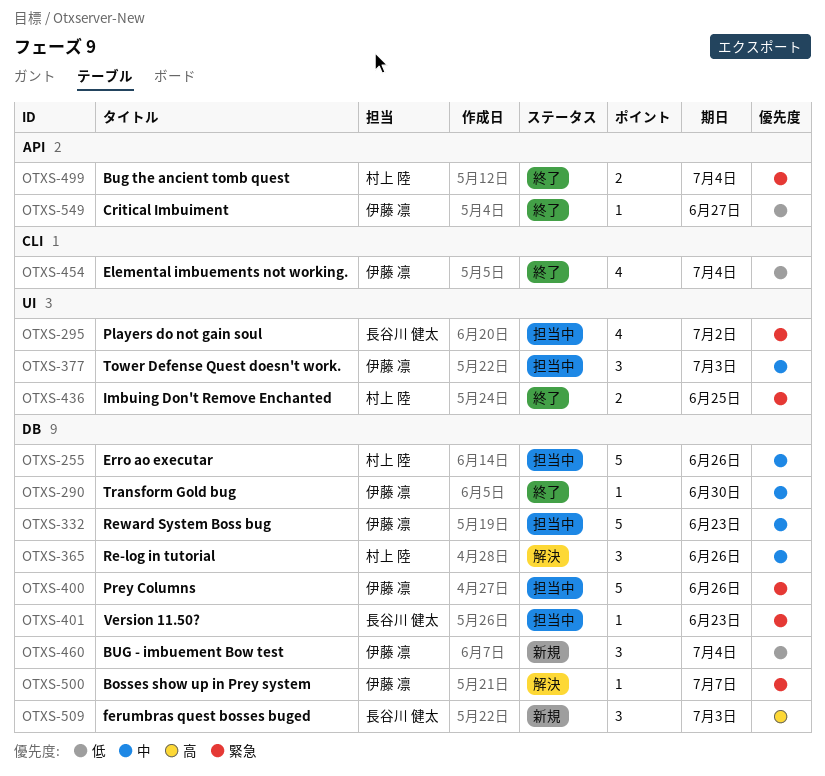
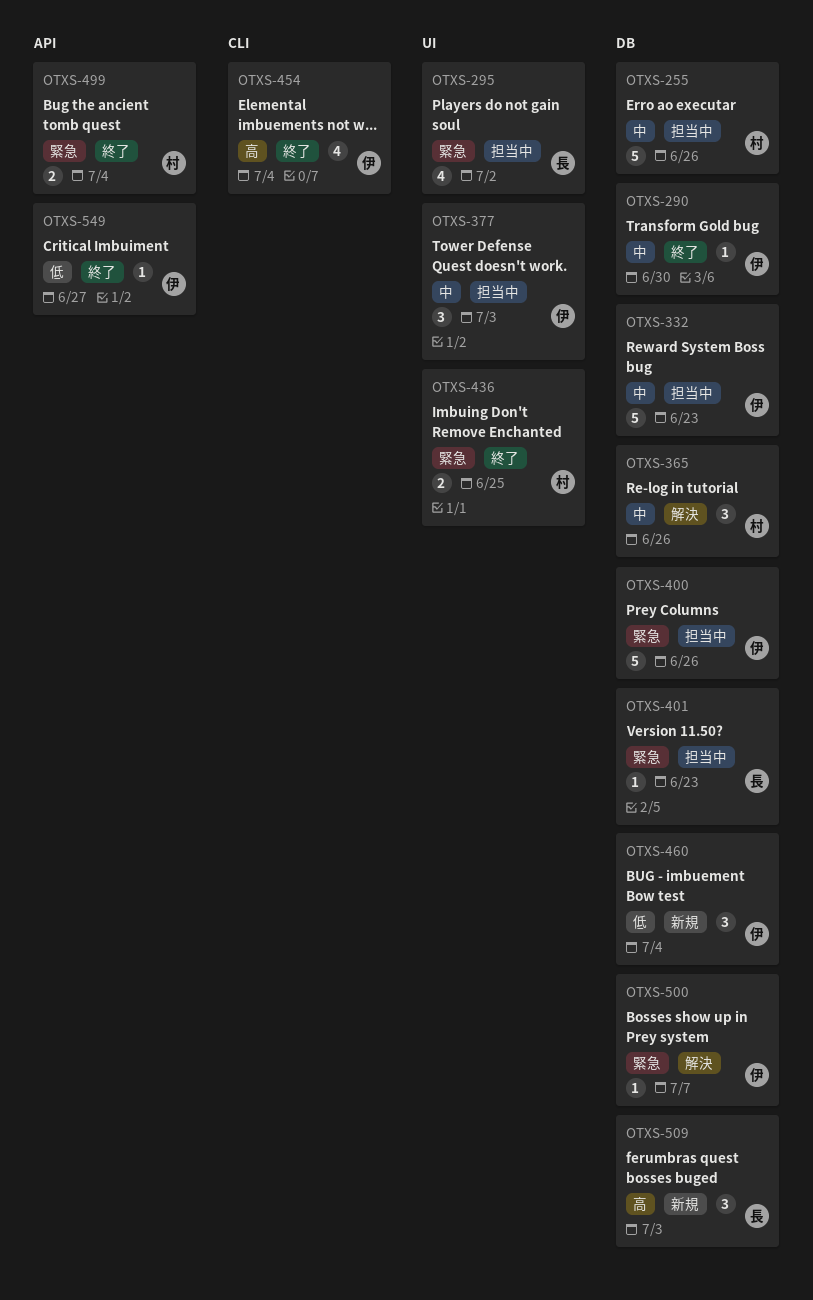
OTXS-454, priority: 低 -> 高

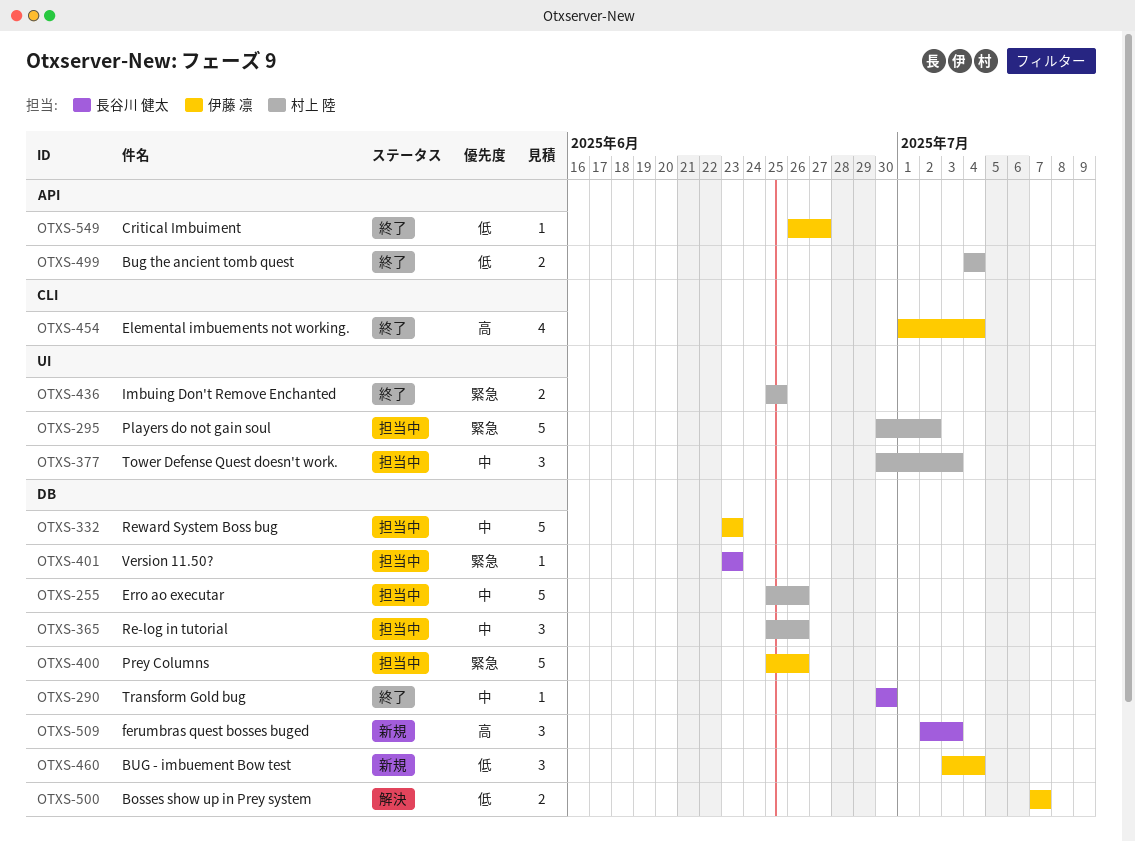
OTXS-290, owner: 伊藤 凛 -> 長谷川 健太
OTXS-295, owner: 長谷川 健太 -> 村上 陸
OTXS-295, estimate: 4 -> 5
OTXS-365, status: 解決 -> 担当中
OTXS-377, owner: 伊藤 凛 -> 村上 陸
OTXS-499, priority: 緊急 -> 低
OTXS-500, priority: 緊急 -> 低
OTXS-500, estimate: 1 -> 2

